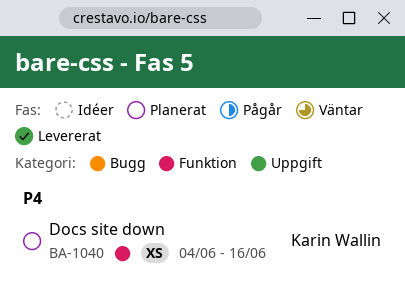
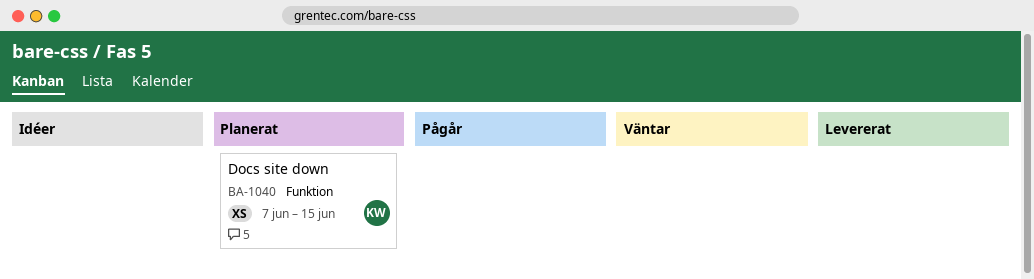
BA-1040, start: Jun 4 -> Jun 7
BA-1040, due: Jun 16 -> Jun 15

